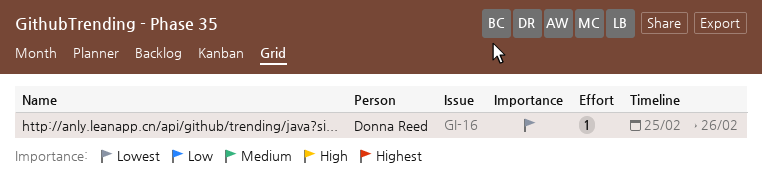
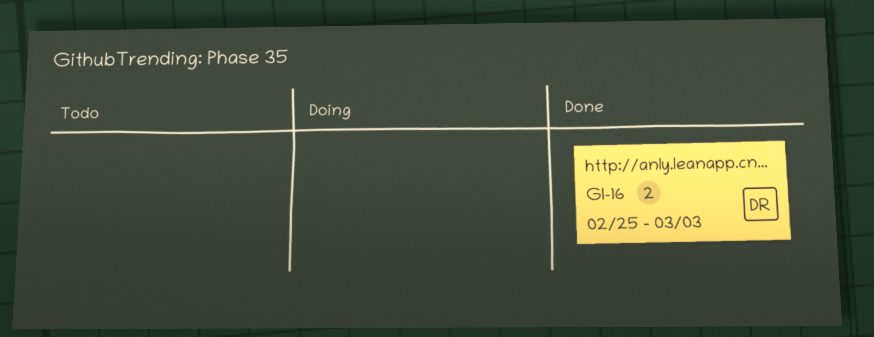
GI-16, estimate: 1 -> 2
GI-16, due: Feb 26 -> Mar 3

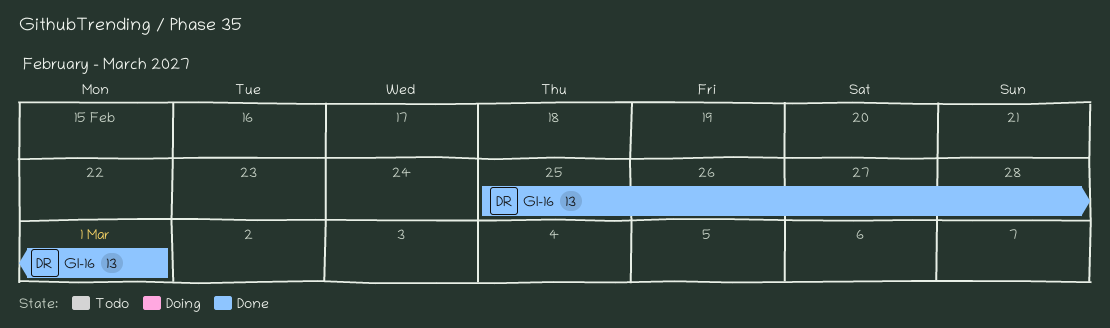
GI-16, estimate: 2 -> 13
GI-16, due: Mar 3 -> Mar 1

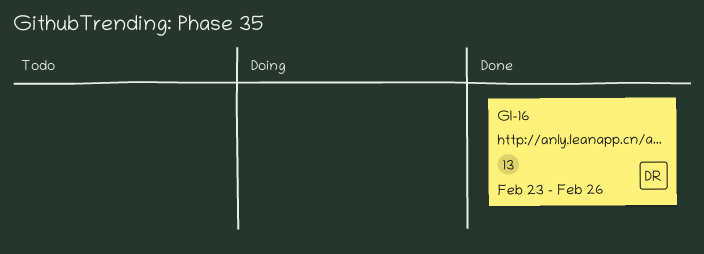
GI-16, start: Feb 25 -> Feb 23
GI-16, due: Mar 1 -> Feb 26

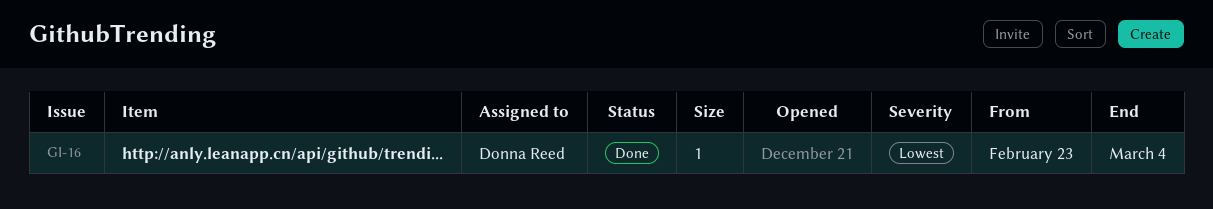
GI-16, estimate: 13 -> 1
GI-16, due: Feb 26 -> Mar 4

